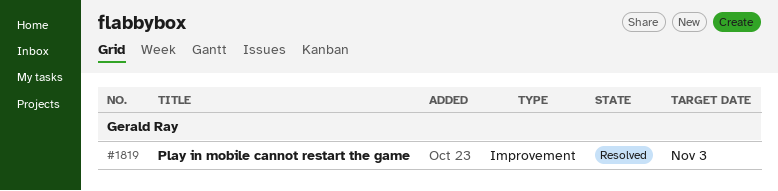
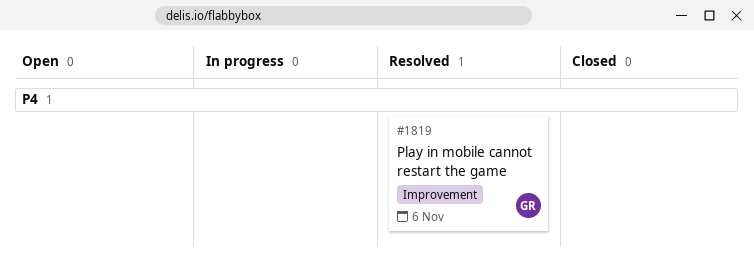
#1819, due: Nov 3 -> Nov 6

